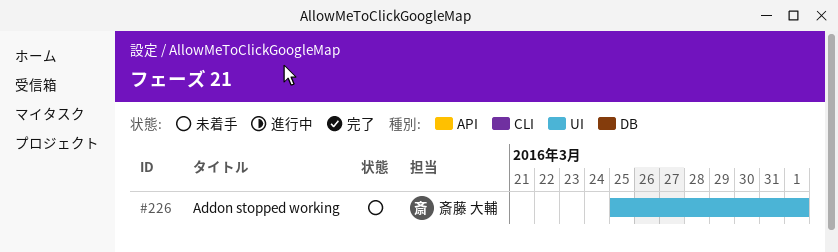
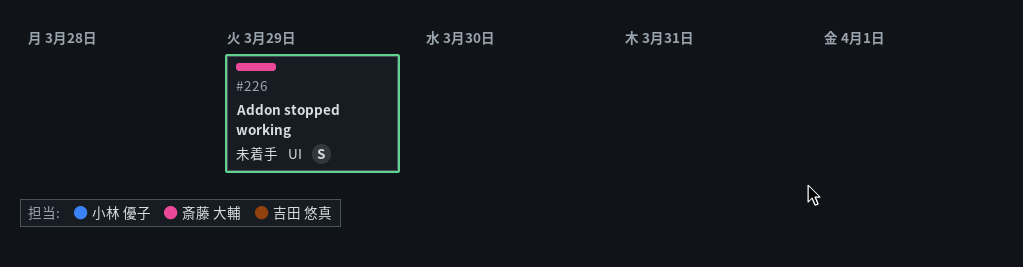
#226, due: Apr 1 -> Mar 29

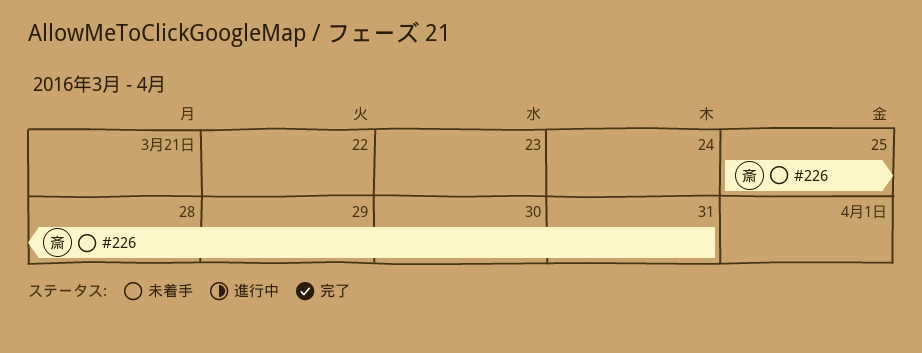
#226, due: Mar 29 -> Mar 31

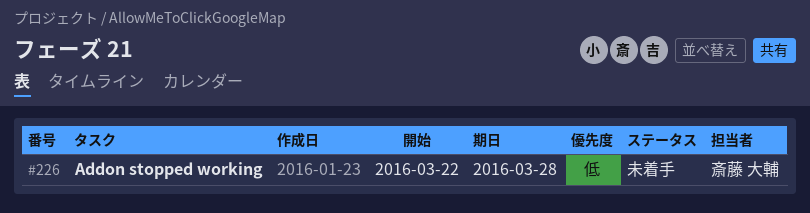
#226, start: Mar 25 -> Mar 22
#226, due: Mar 31 -> Mar 28

